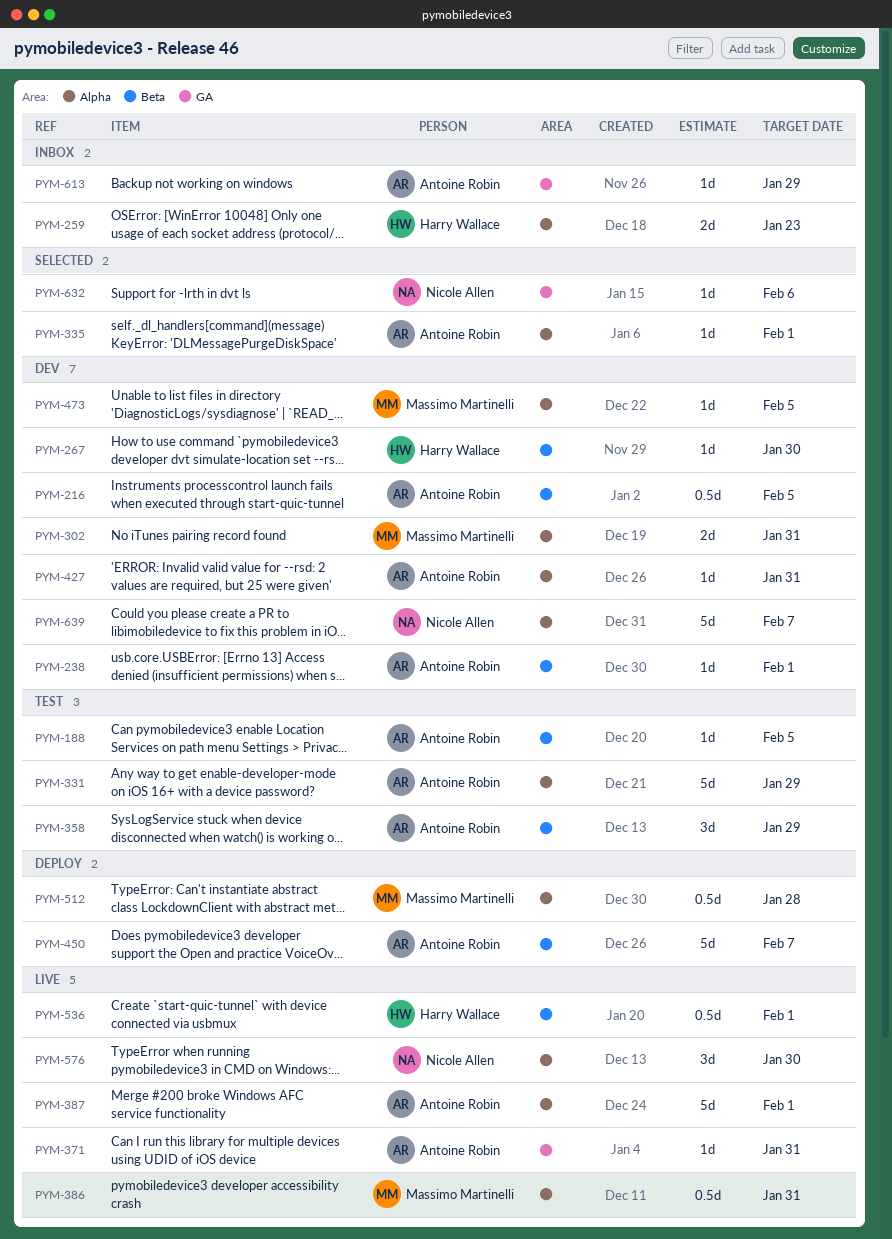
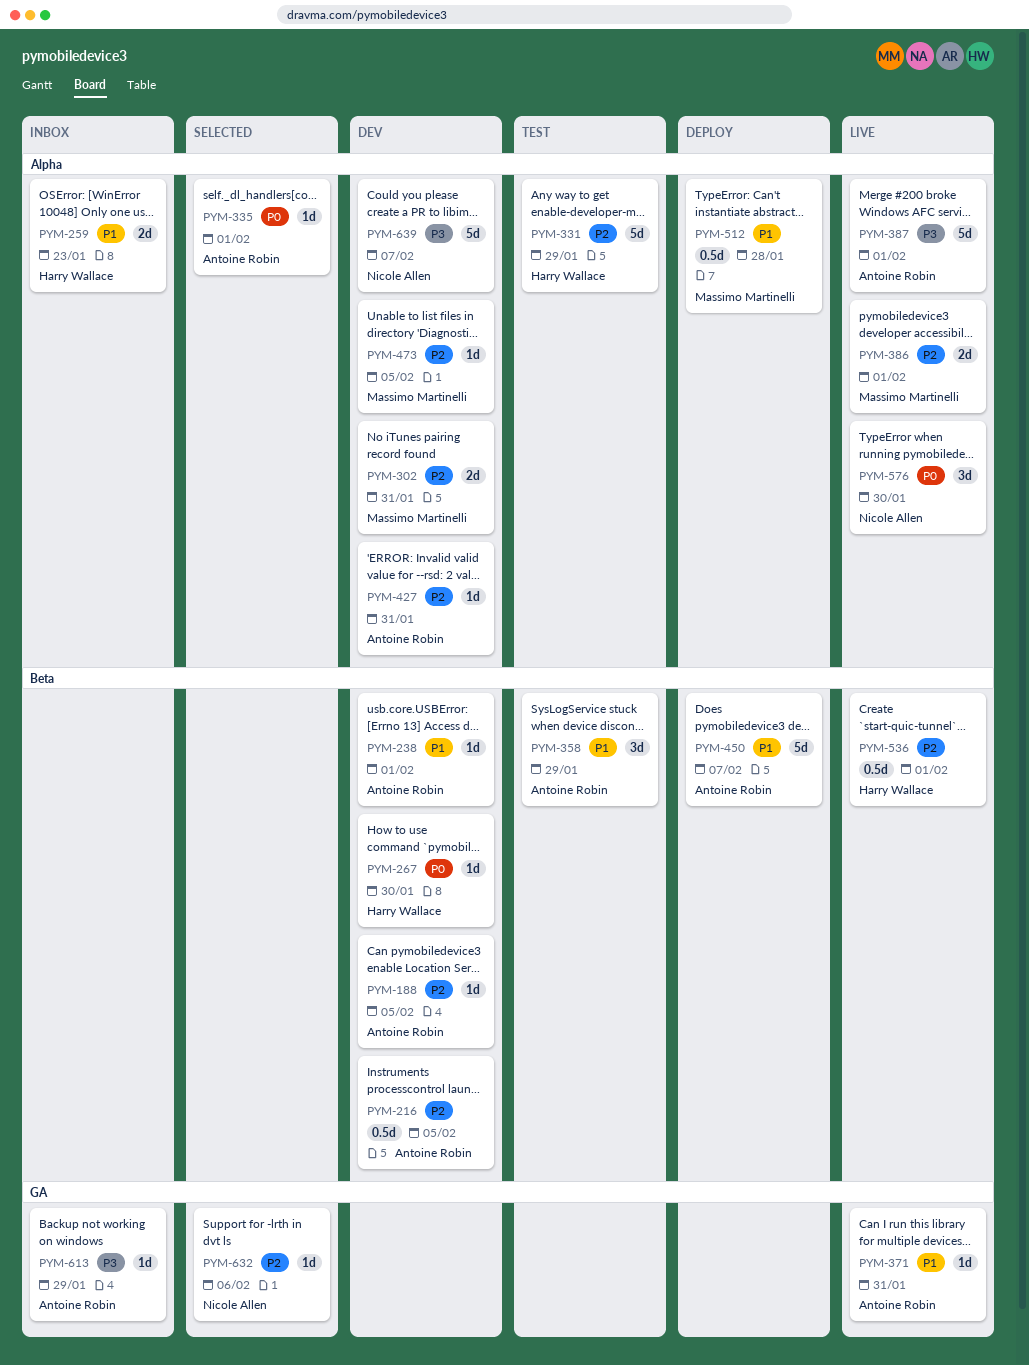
PYM-188, status: Test -> Dev
PYM-331, owner: Antoine Robin -> Harry Wallace
PYM-386, estimate: 0.5d -> 2d
PYM-386, due: Jan 31 -> Feb 1

